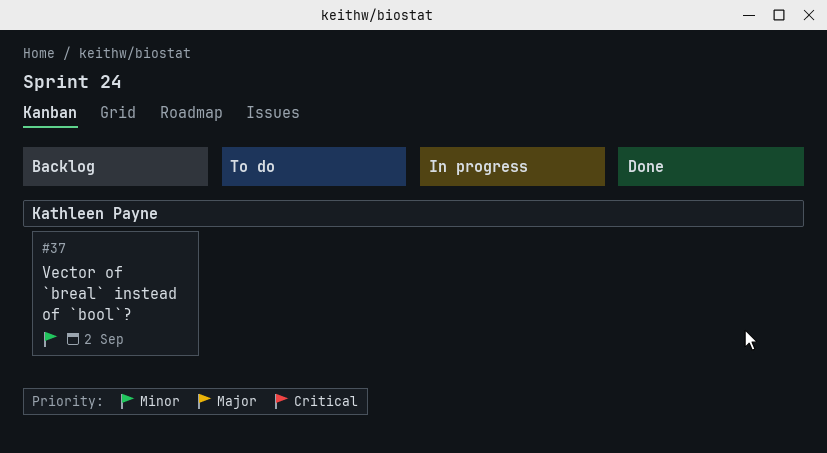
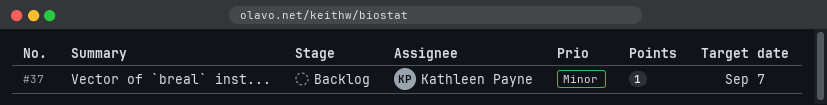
#37, due: Sep 2 -> Sep 7

